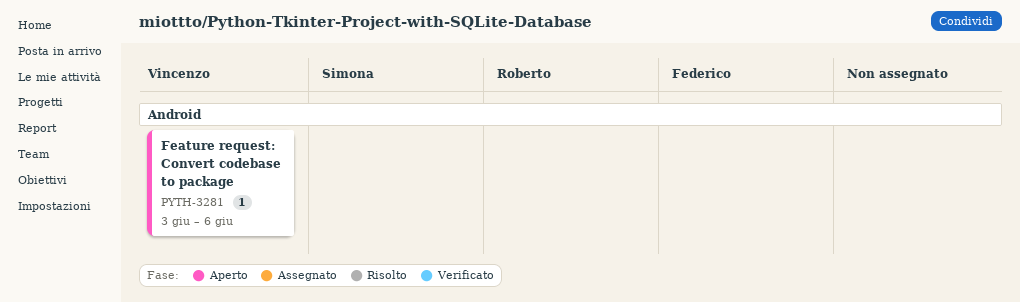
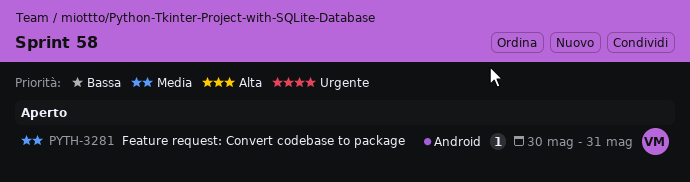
PYTH-3281, start: Jun 3 -> May 30
PYTH-3281, due: Jun 6 -> May 31

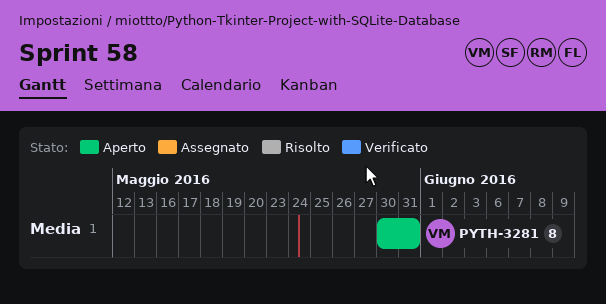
PYTH-3281, estimate: 1 -> 8

